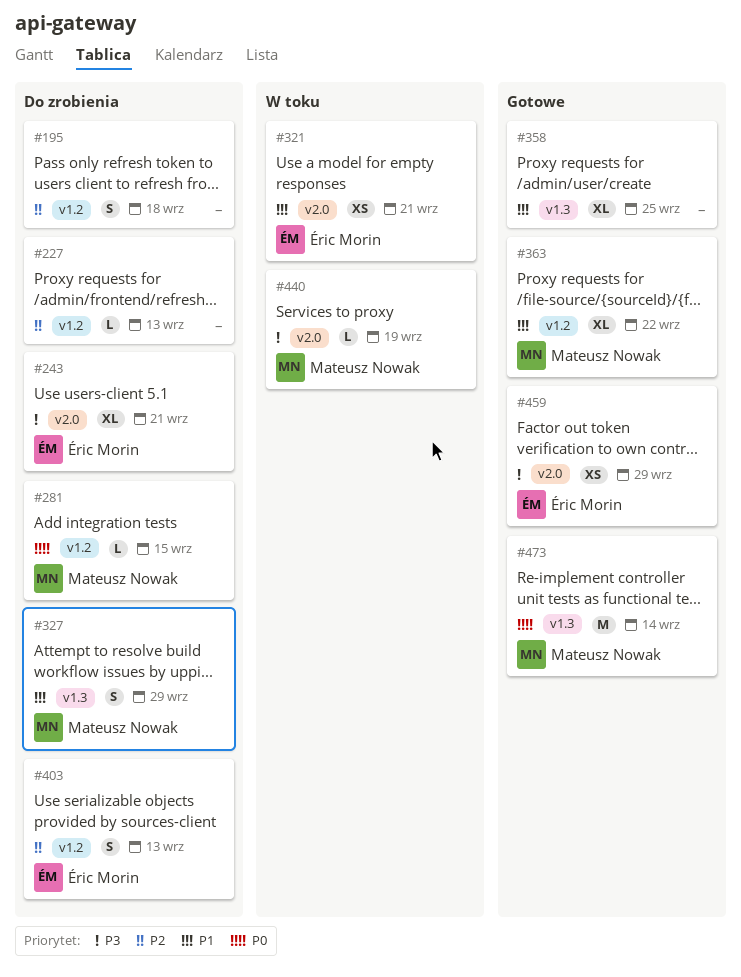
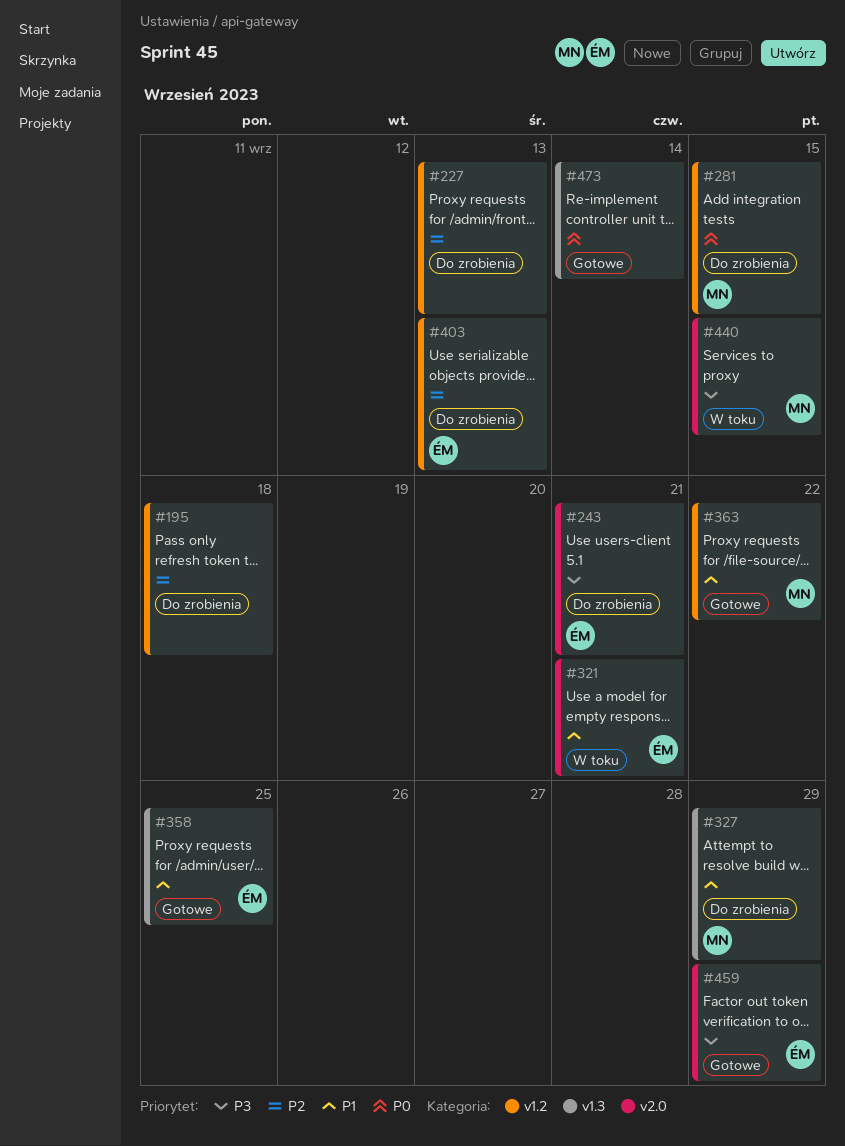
#358, owner: none -> Éric Morin
#440, due: Sep 19 -> Sep 15
#473, owner: Mateusz Nowak -> none

